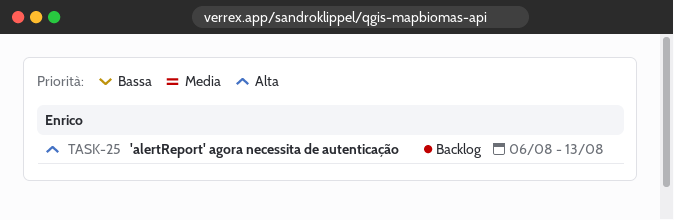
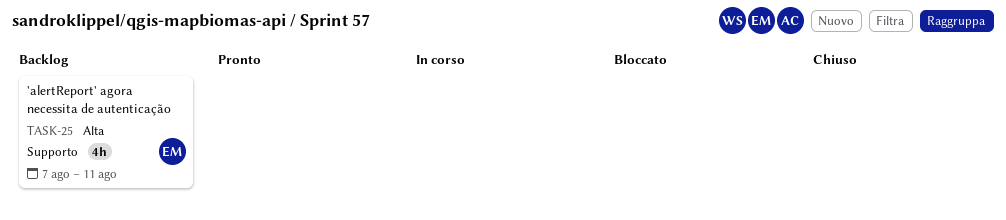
TASK-25, start: Aug 6 -> Aug 7
TASK-25, due: Aug 13 -> Aug 11

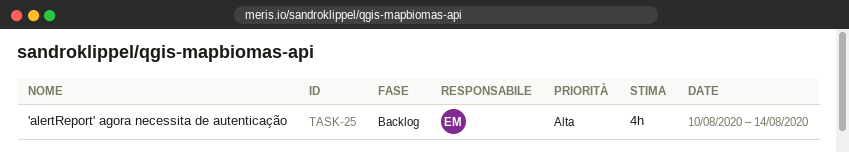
TASK-25, start: Aug 7 -> Aug 10
TASK-25, due: Aug 11 -> Aug 14

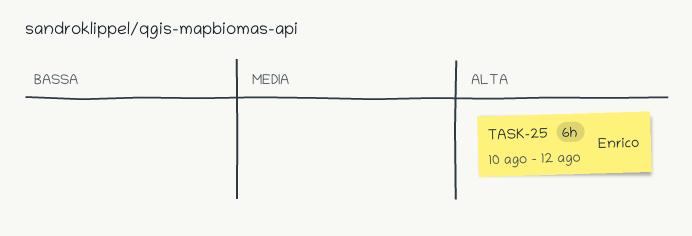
TASK-25, estimate: 4h -> 6h
TASK-25, due: Aug 14 -> Aug 12

